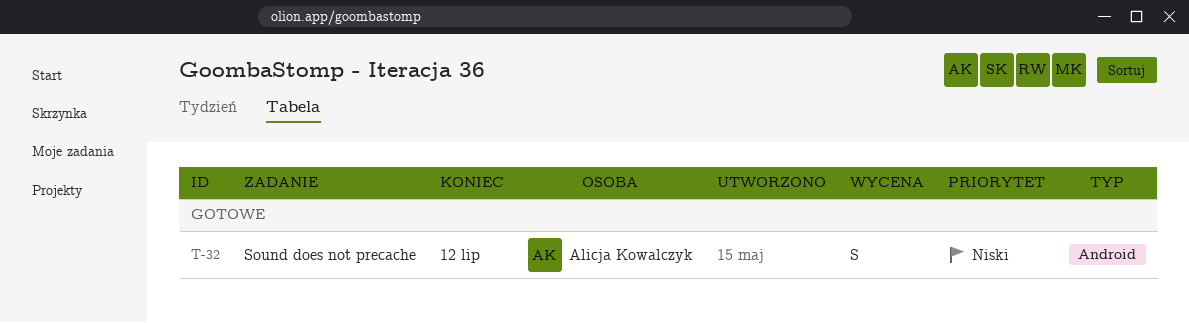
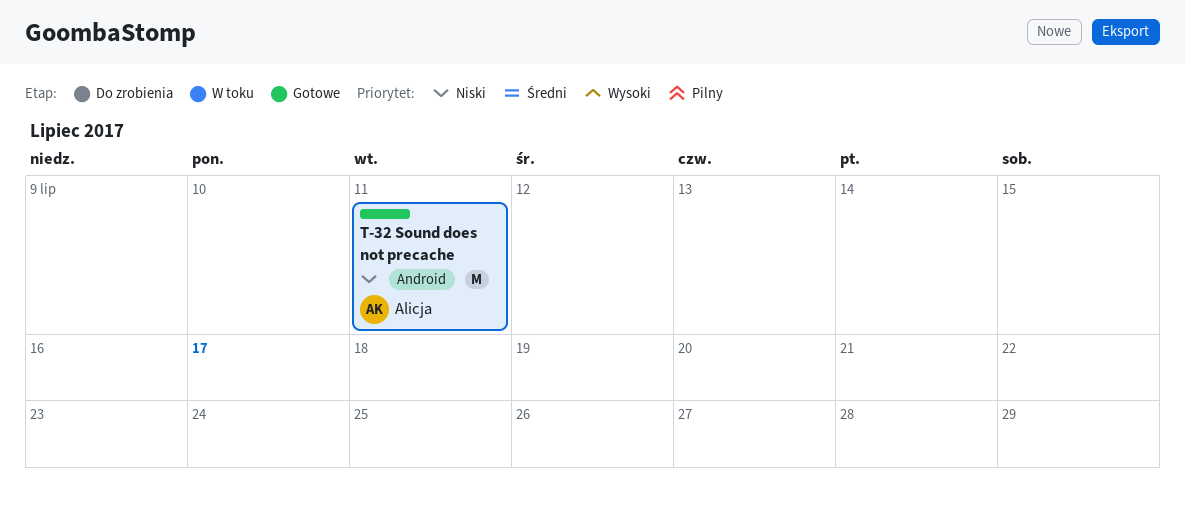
T-32, estimate: S -> M
T-32, due: Jul 12 -> Jul 11

